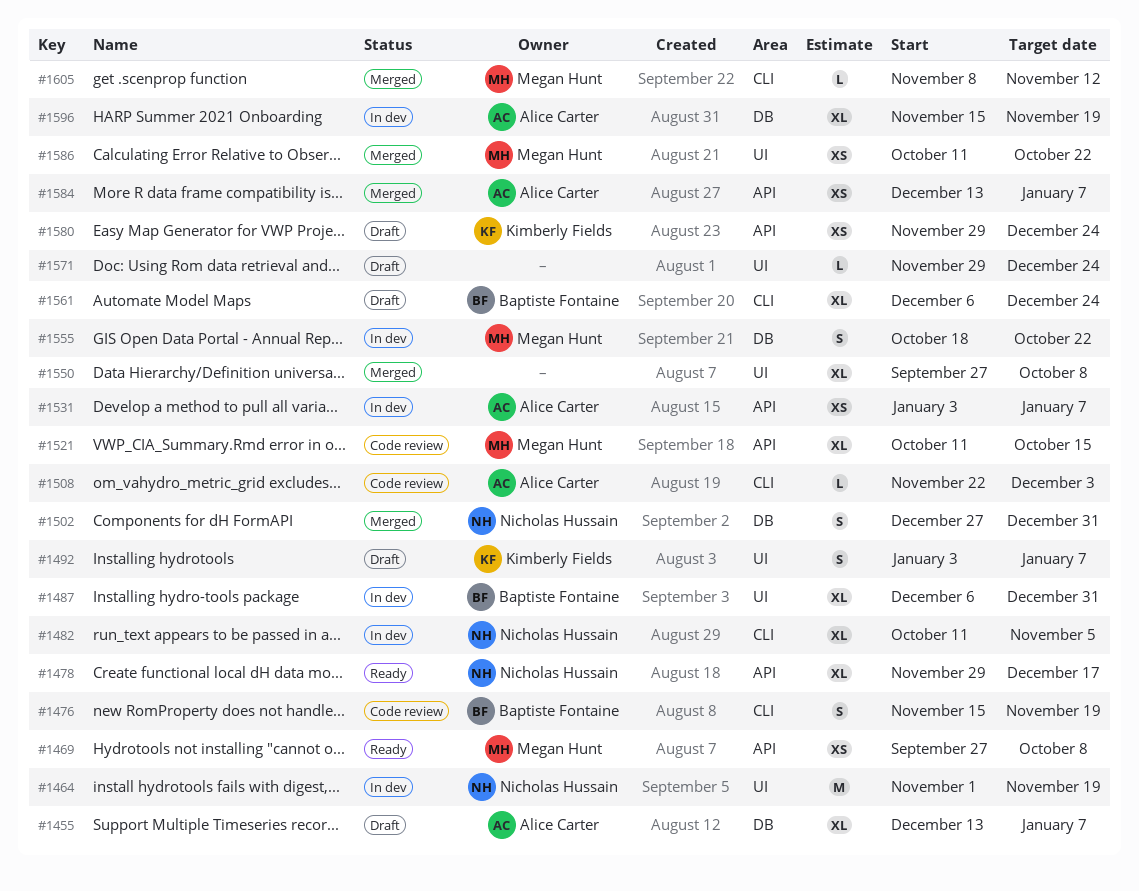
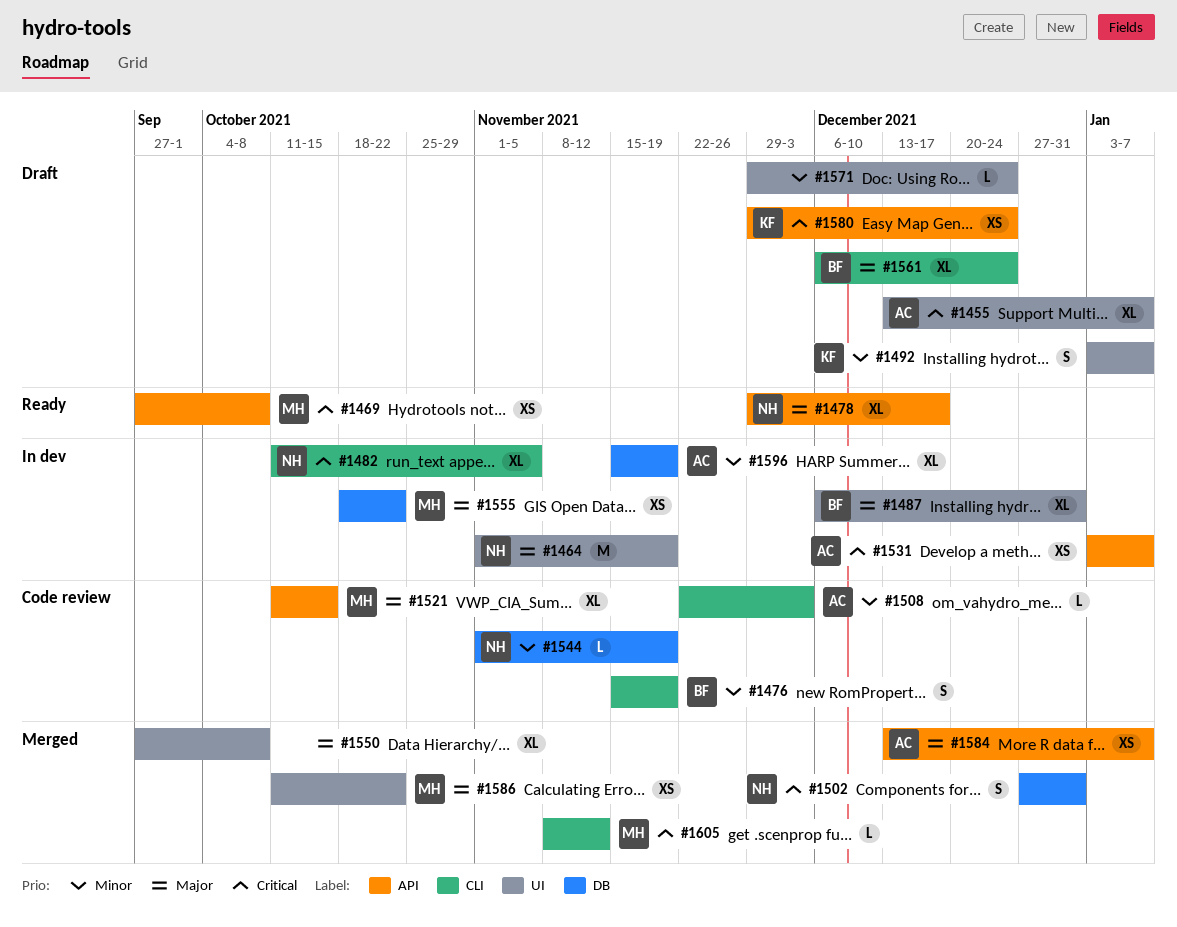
#1455, label: DB -> UI
#1544: none -> present
#1555, estimate: S -> XS

